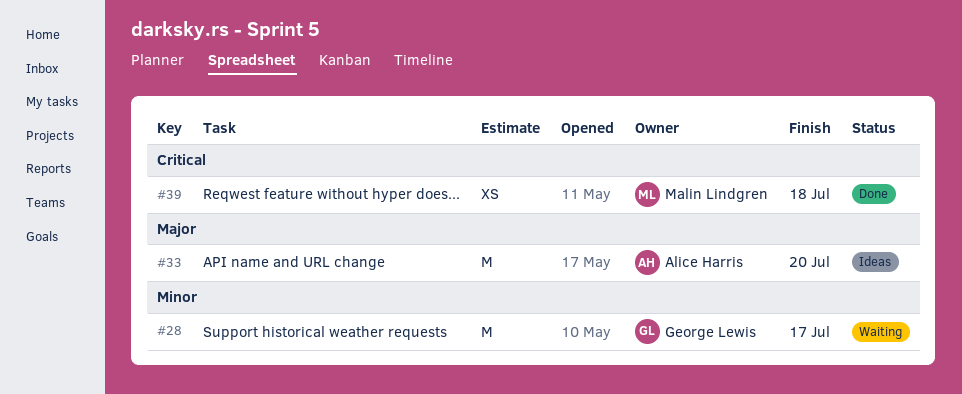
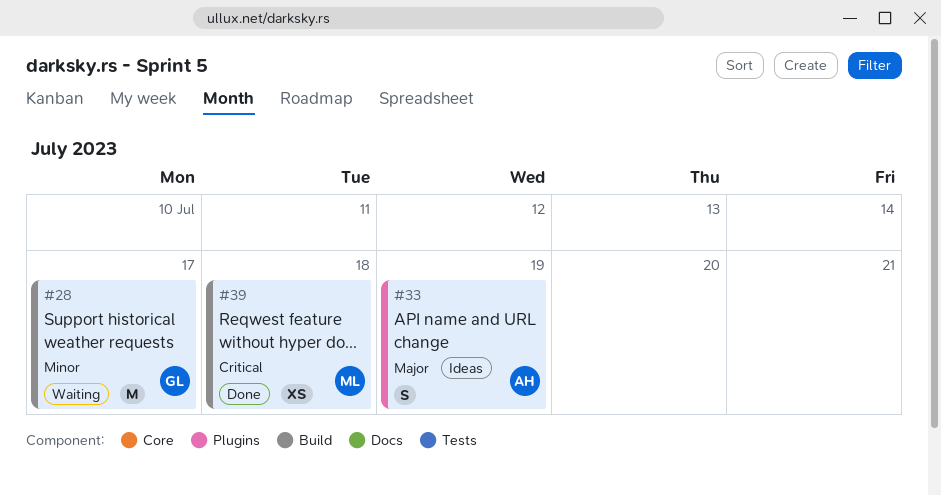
#33, estimate: M -> S
#33, due: Jul 20 -> Jul 19

